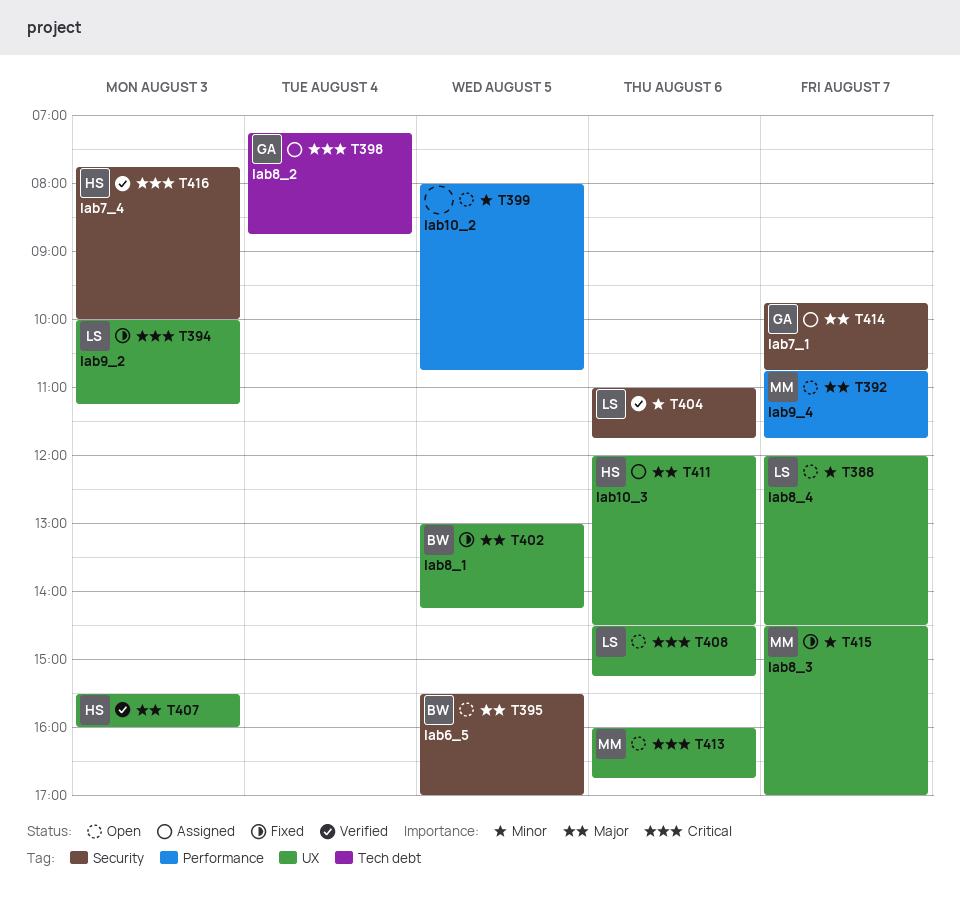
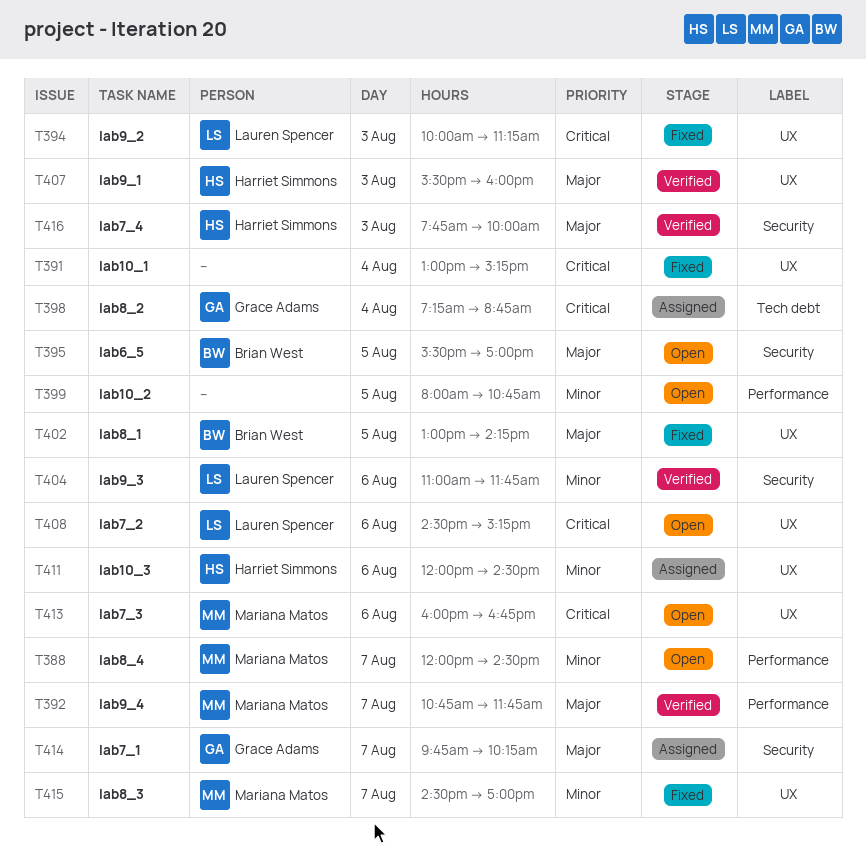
T388, owner: Lauren Spencer -> Mariana Matos
T388, label: UX -> Performance
T391: none -> present
T392, status: Open -> Verified
T411, priority: Major -> Minor
T414, ends: 10:45 -> 10:15
T416, priority: Critical -> Major

